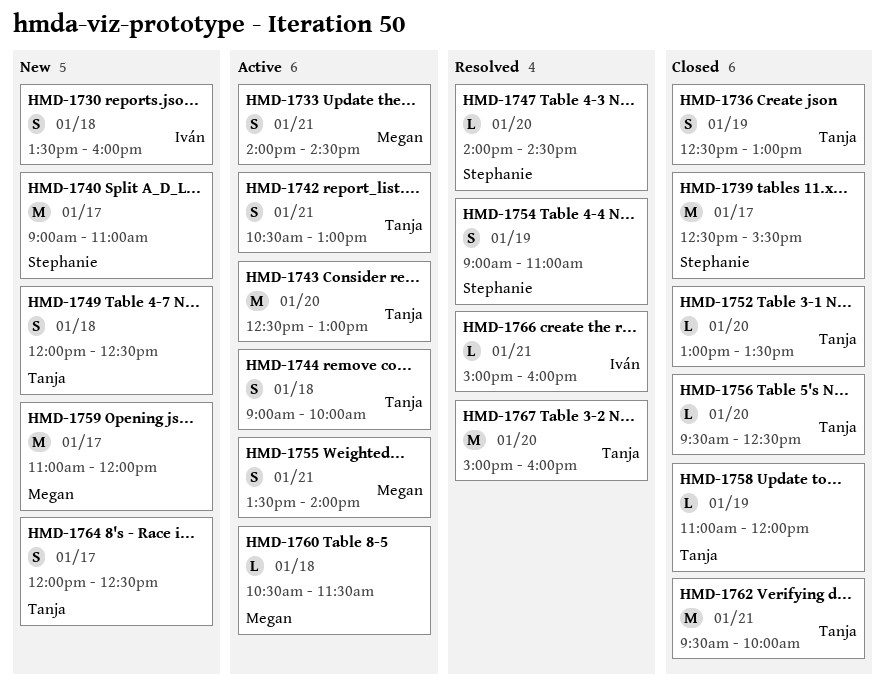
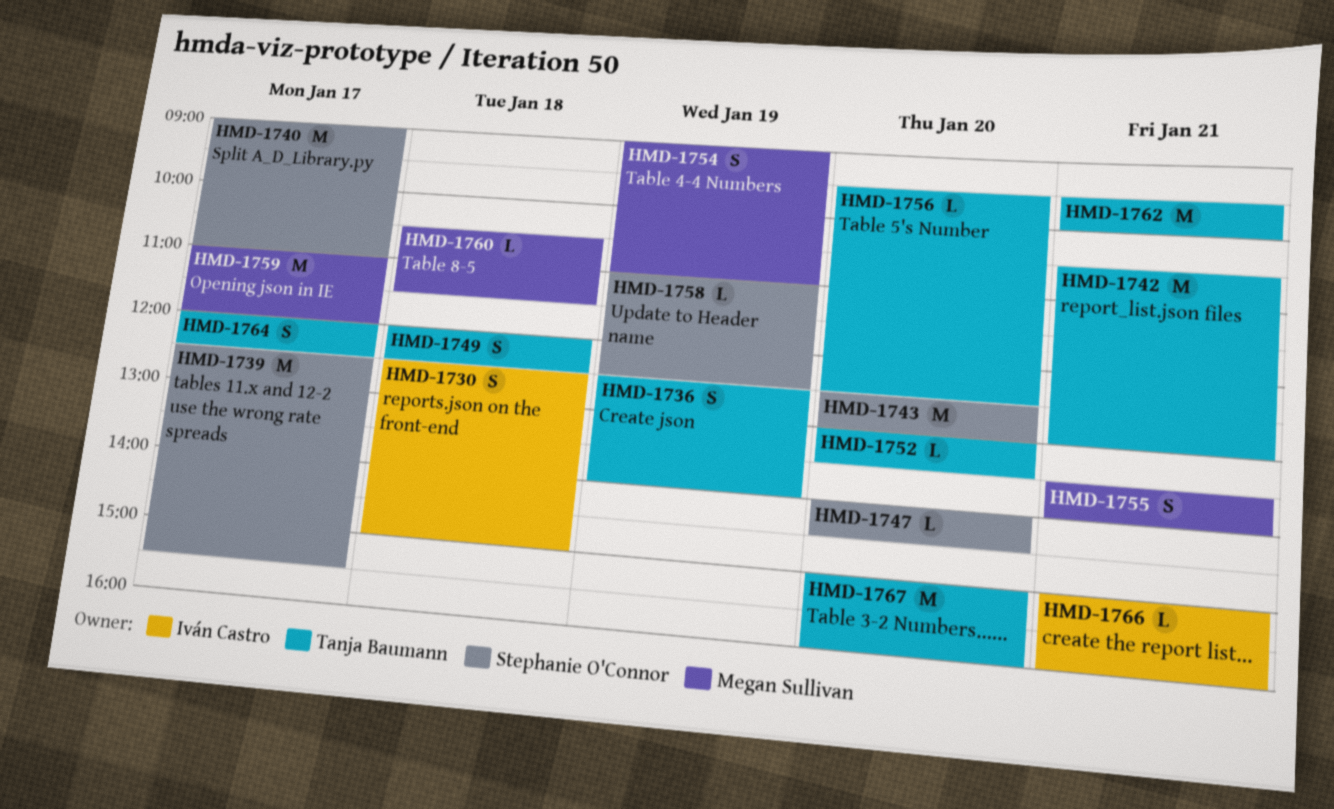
HMD-1730, begins: 13:30 -> 12:30
HMD-1730, ends: 16:00 -> 15:00
HMD-1733: present -> none
HMD-1736, ends: 13:00 -> 14:00
HMD-1742, estimate: S -> M
HMD-1743, owner: Tanja Baumann -> Stephanie O'Connor
HMD-1744: present -> none
HMD-1754, owner: Stephanie O'Connor -> Megan Sullivan
HMD-1758, owner: Tanja Baumann -> Stephanie O'Connor
HMD-1758, ends: 12:00 -> 12:30

